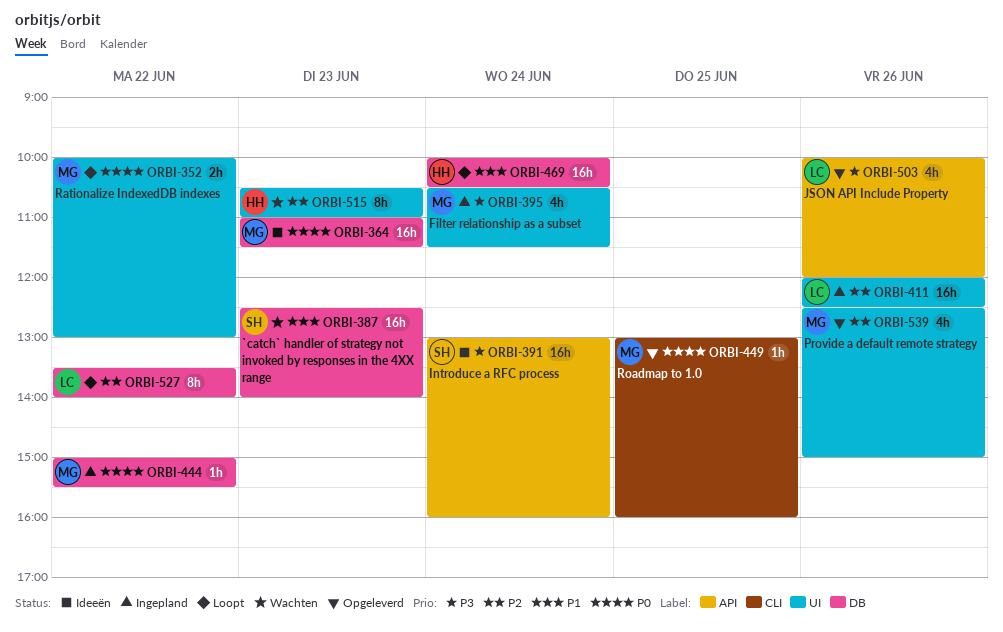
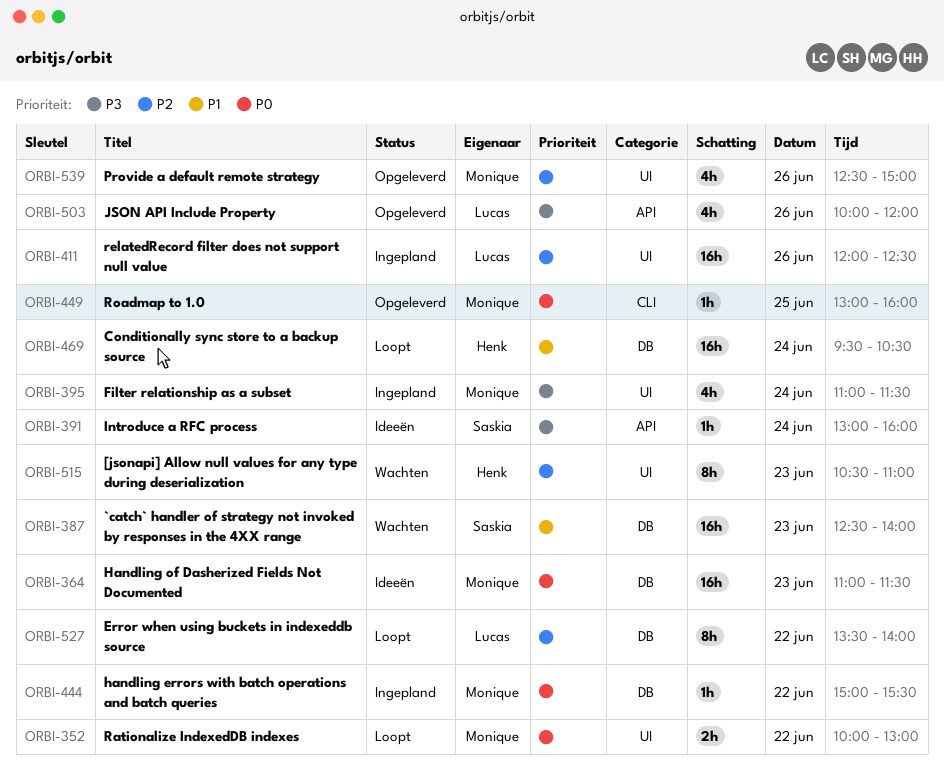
ORBI-391, estimate: 16h -> 1h
ORBI-395, begins: 10:30 -> 11:00
ORBI-469, begins: 10:00 -> 09:30

